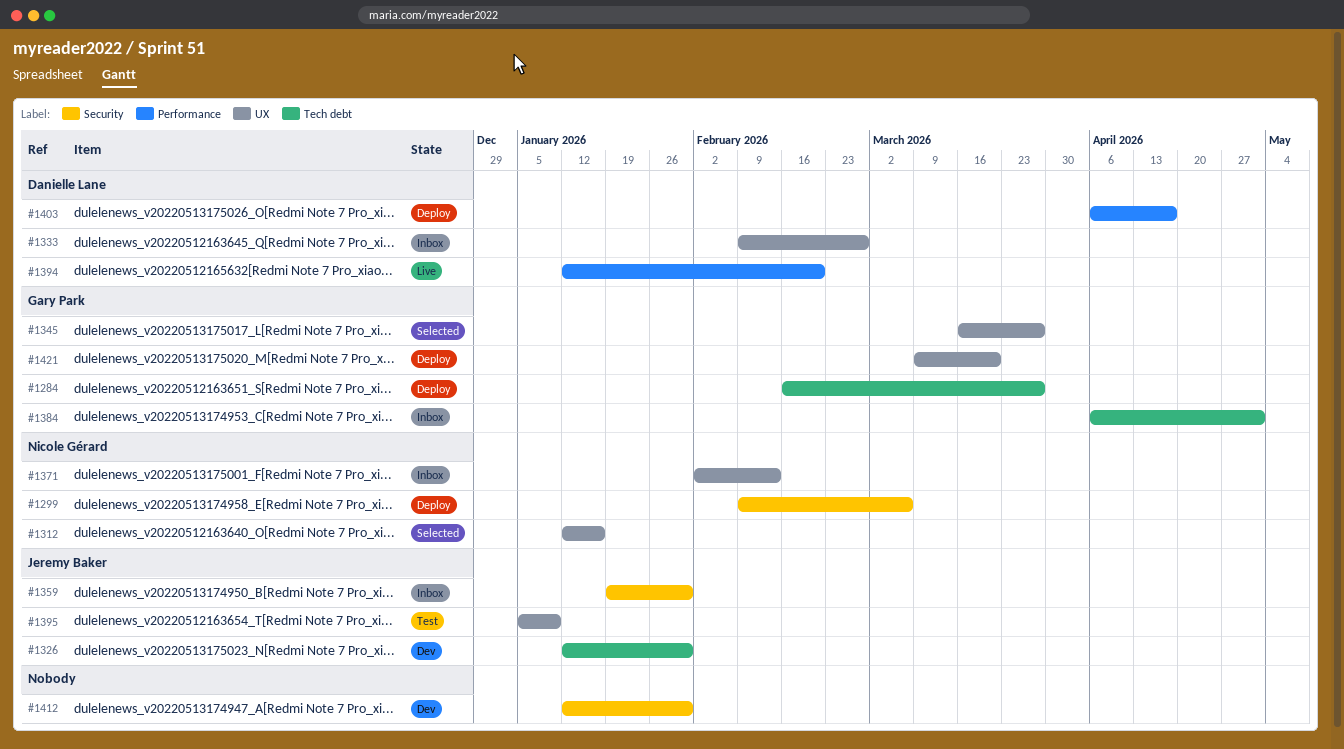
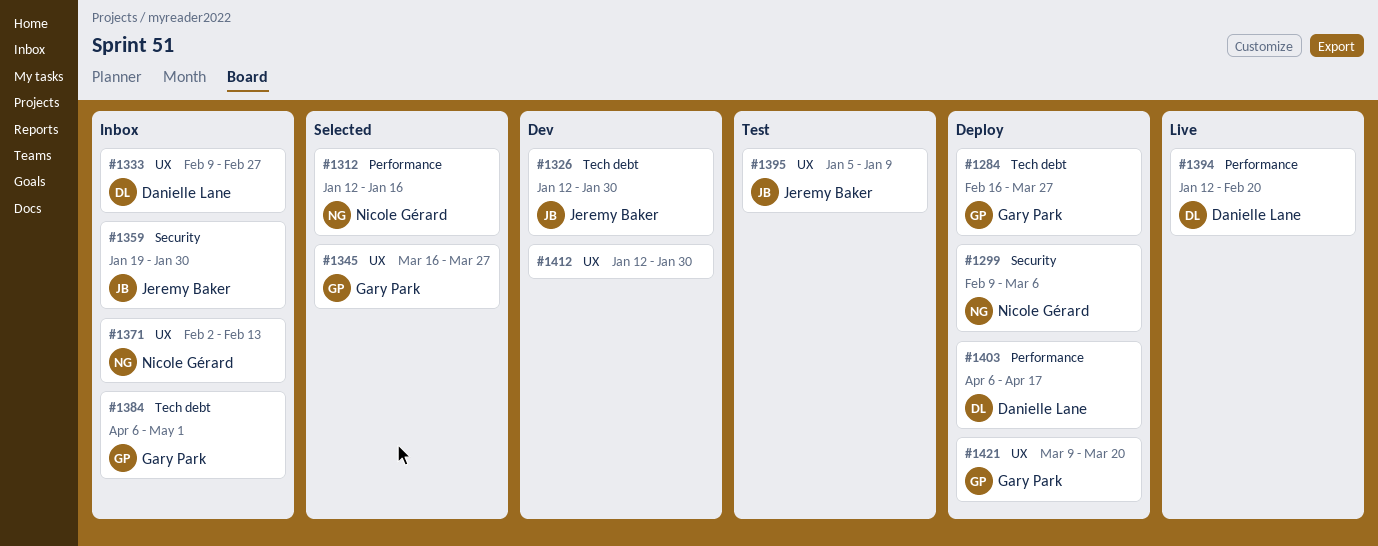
#1312, label: UX -> Performance
#1412, label: Security -> UX

